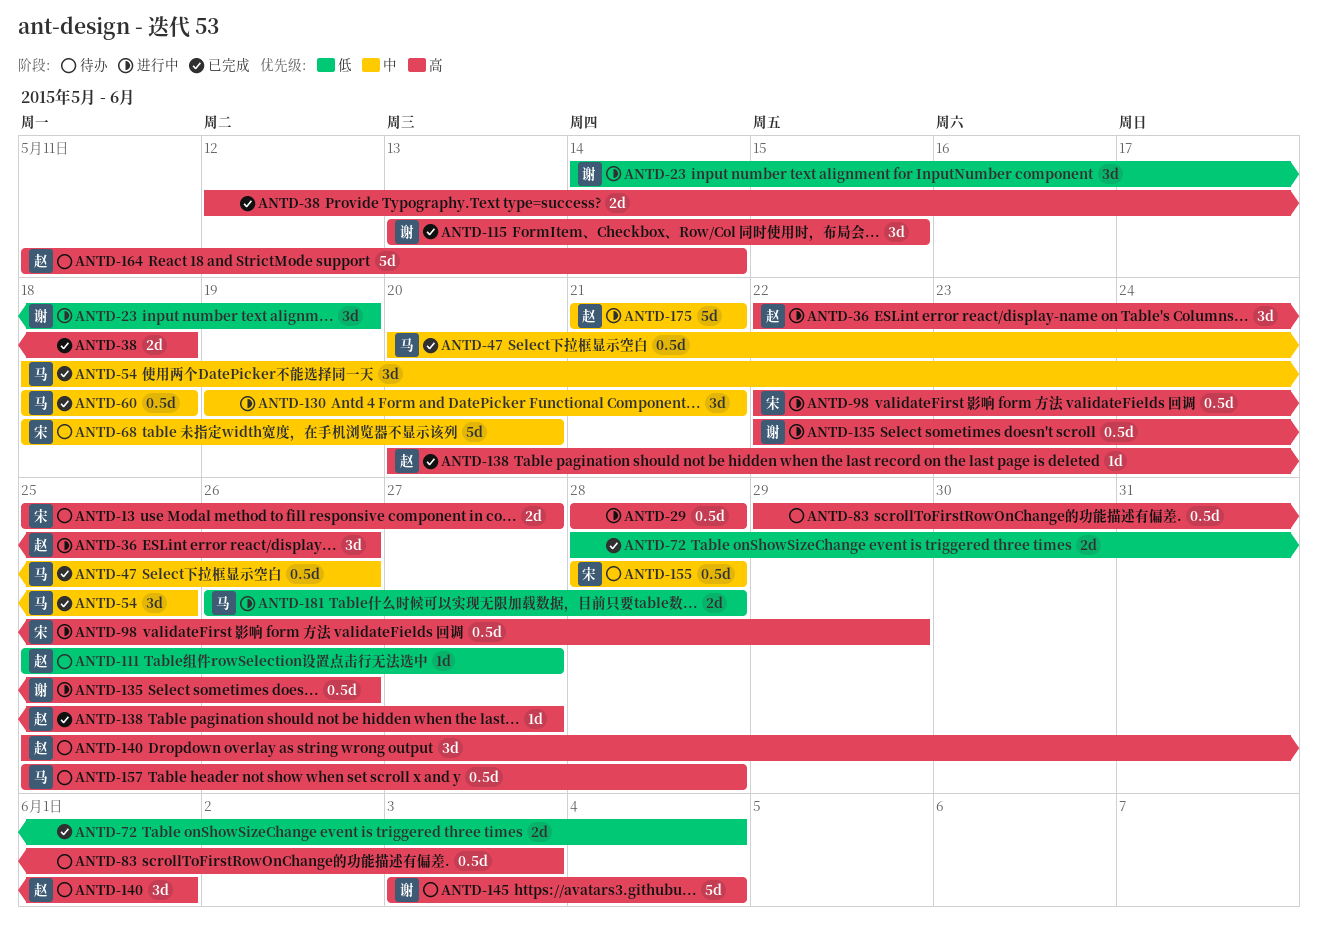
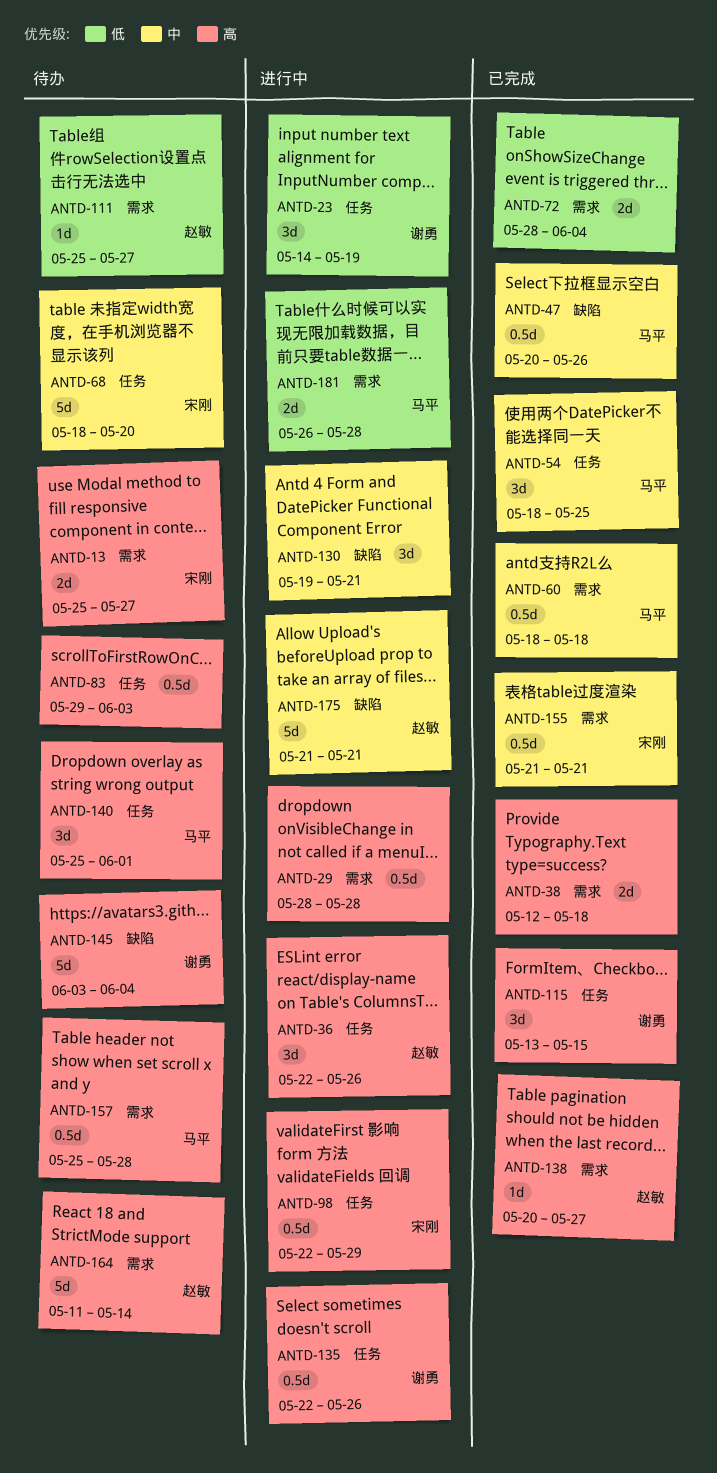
ANTD-140, owner: 赵敏 -> 马平
ANTD-155, status: 待办 -> 已完成
ANTD-155, start: May 28 -> May 21
ANTD-155, due: May 28 -> May 21

